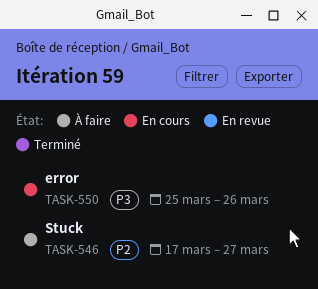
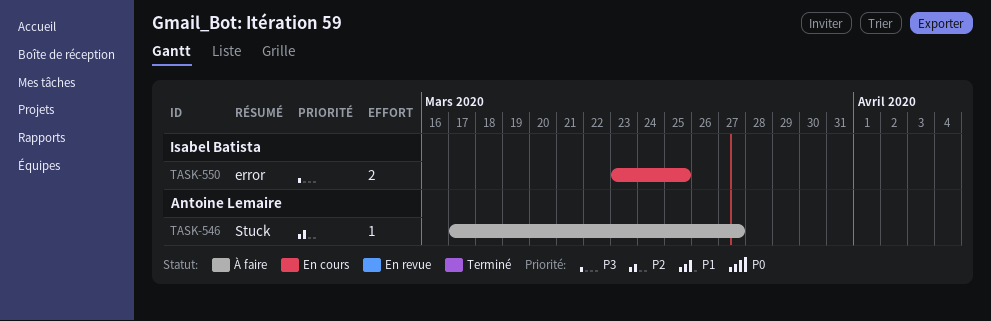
TASK-550, start: Mar 25 -> Mar 23
TASK-550, due: Mar 26 -> Mar 25

